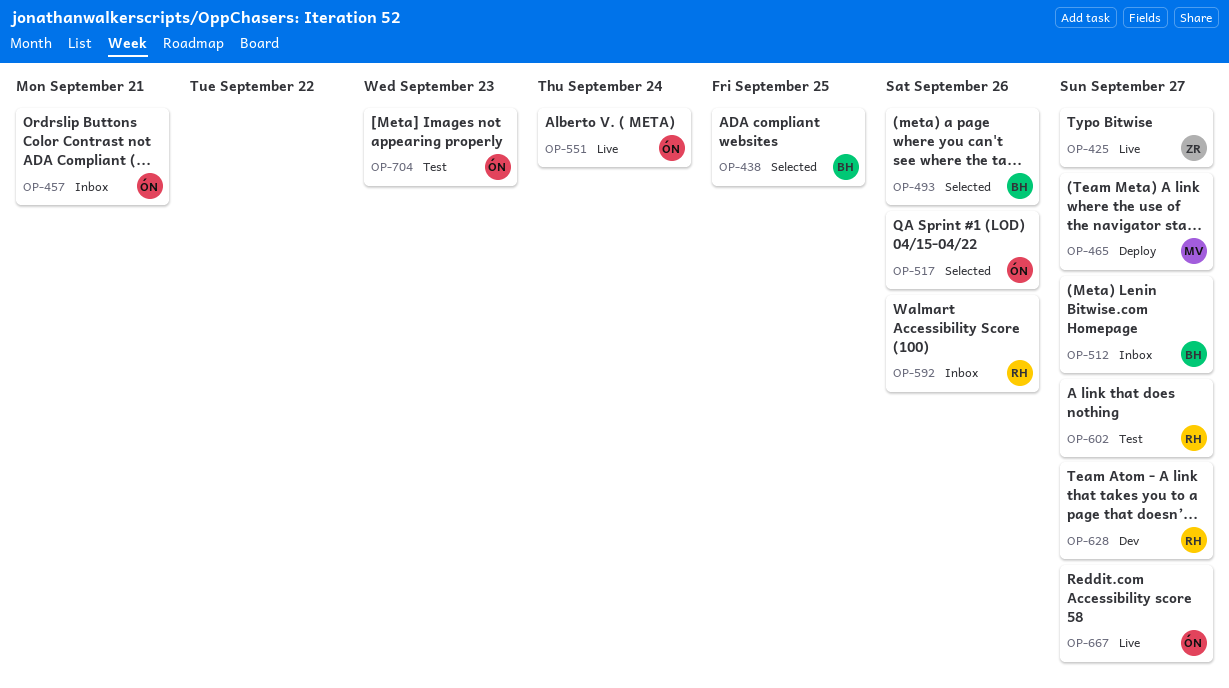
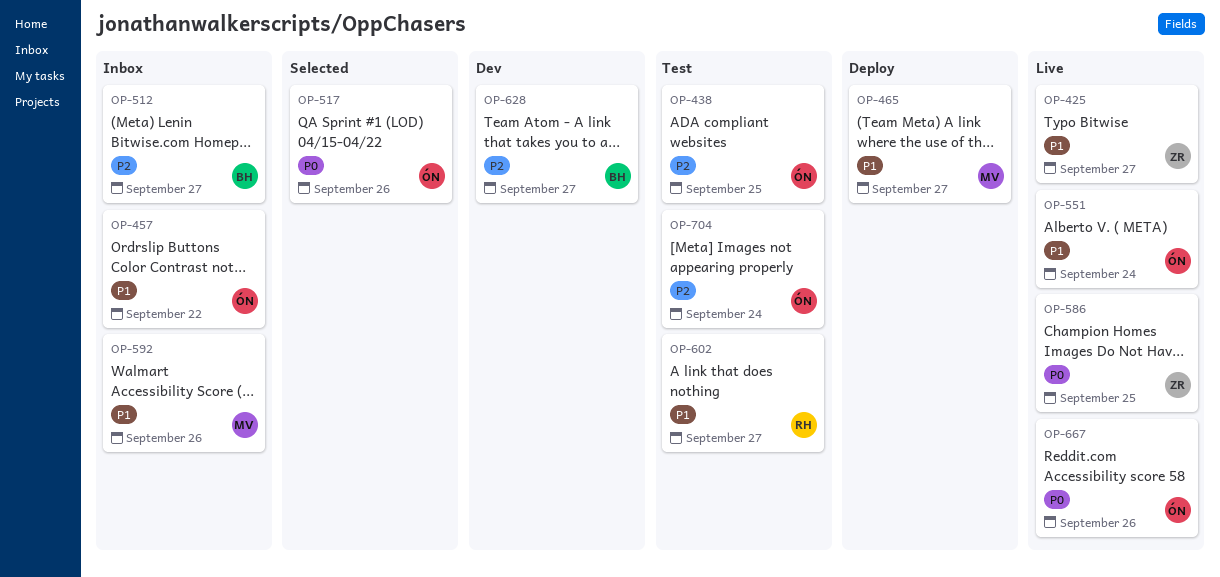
OP-438, status: Selected -> Test
OP-438, owner: BH -> ÓN
OP-457, due: Sep 21 -> Sep 22
OP-493: present -> none
OP-586: none -> present
OP-592, owner: RH -> MV
OP-628, owner: RH -> BH
OP-667, due: Sep 27 -> Sep 26
OP-704, due: Sep 23 -> Sep 24

